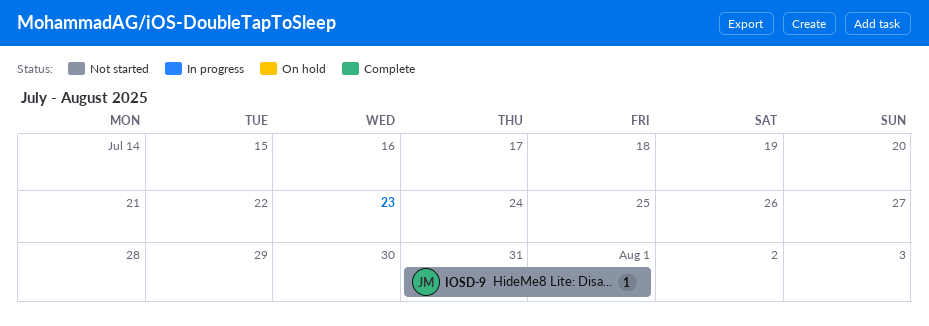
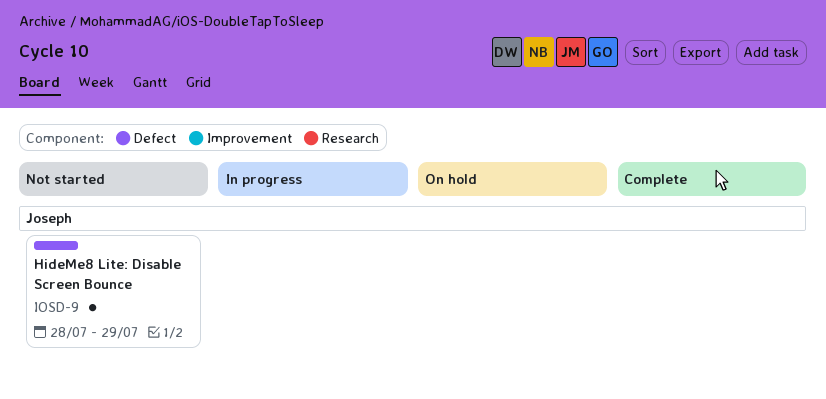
IOSD-9, start: Jul 31 -> Jul 28
IOSD-9, due: Aug 1 -> Jul 29

